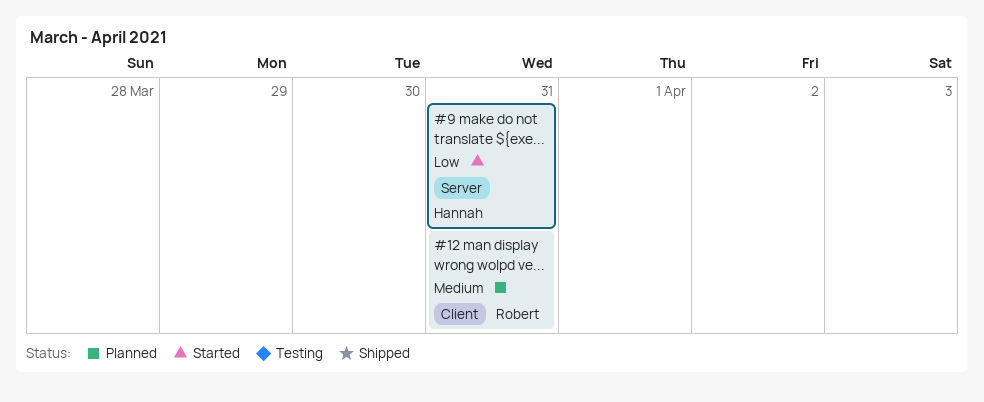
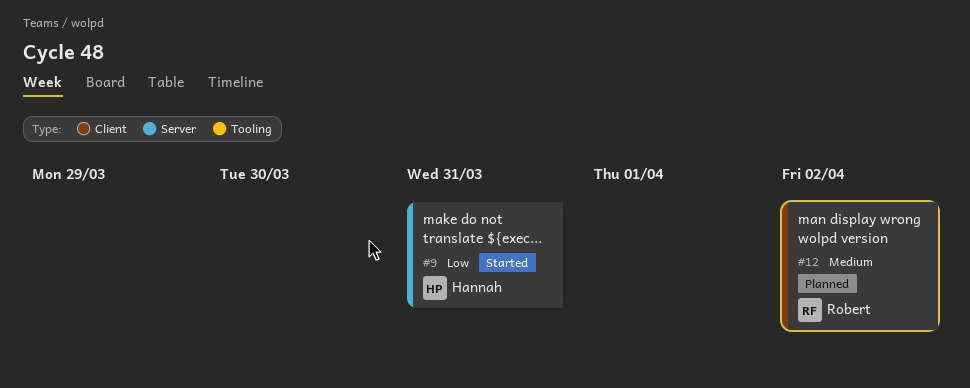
#12, due: Mar 31 -> Apr 2

